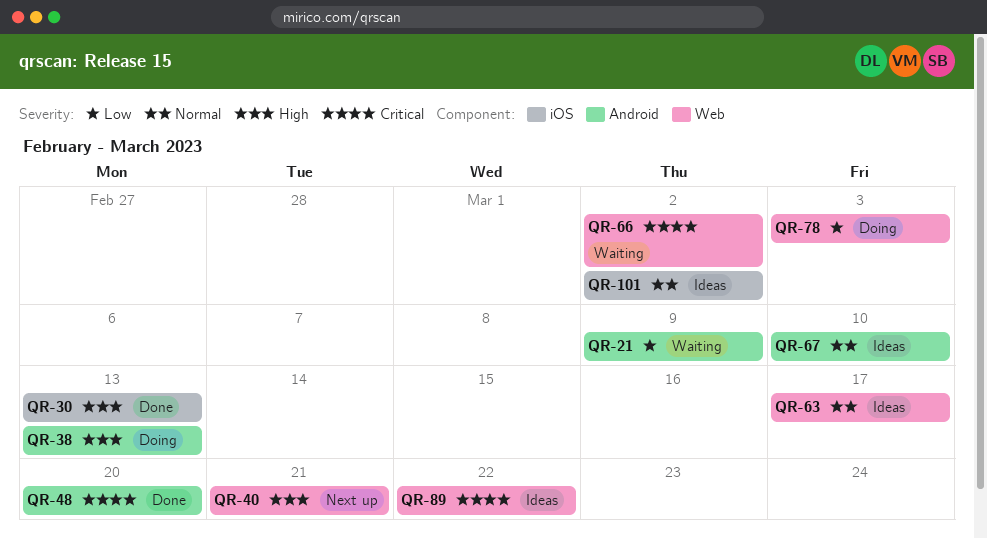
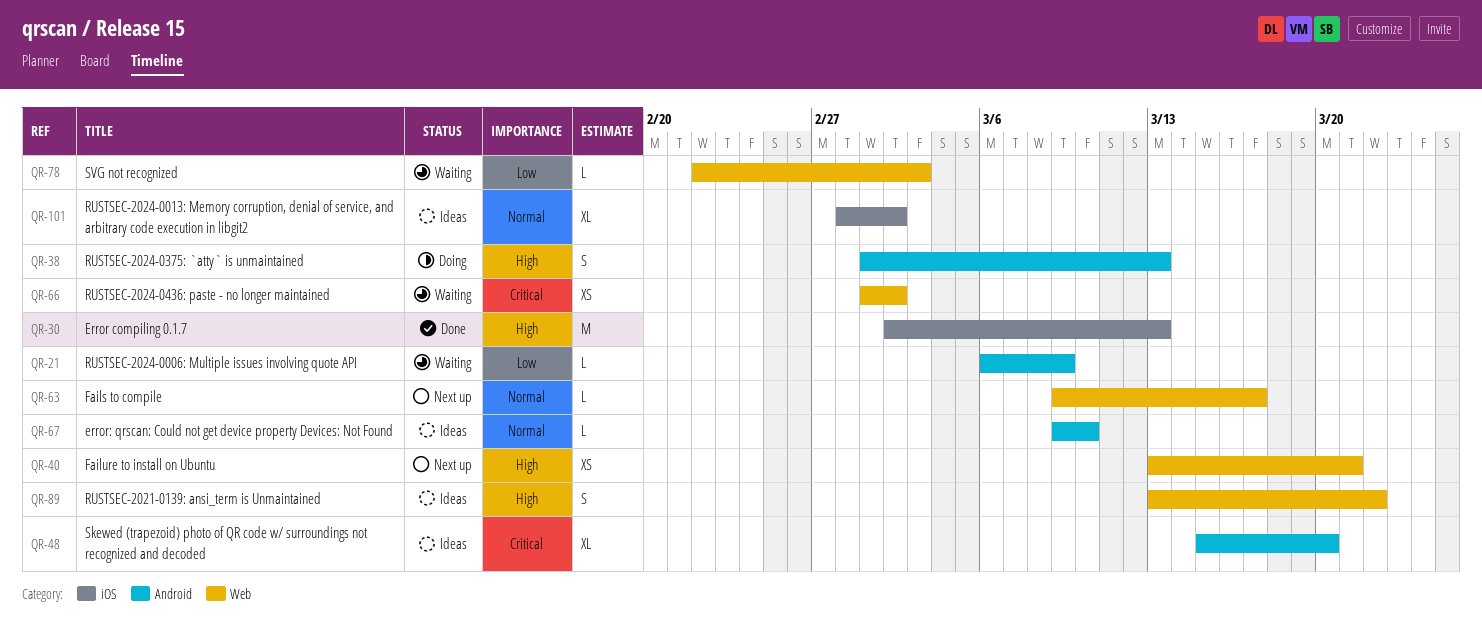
QR-48, status: Done -> Ideas
QR-63, status: Ideas -> Next up
QR-78, status: Doing -> Waiting
QR-89, priority: Critical -> High

